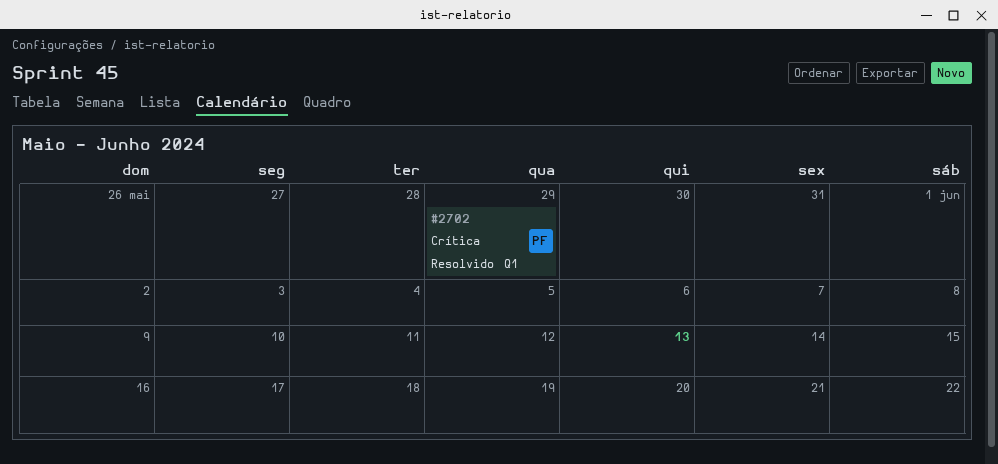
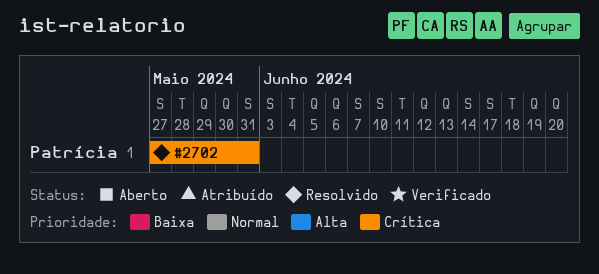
#2702, due: May 29 -> May 31

